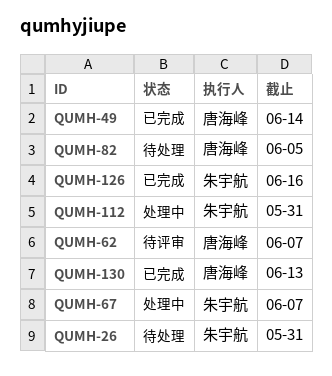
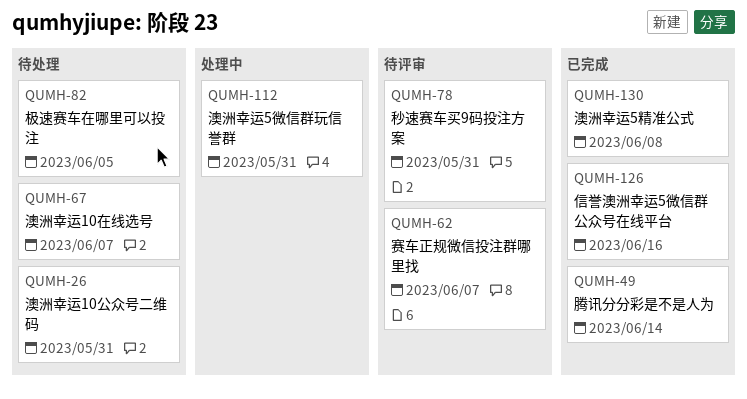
QUMH-67, status: 处理中 -> 待处理
QUMH-78: none -> present
QUMH-130, due: Jun 13 -> Jun 8

